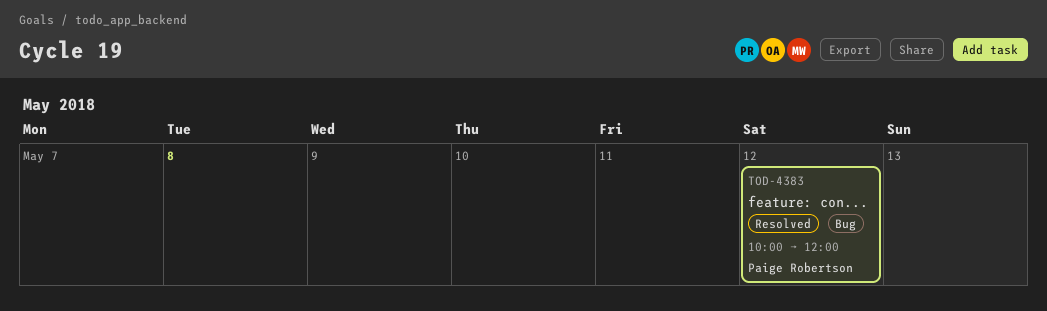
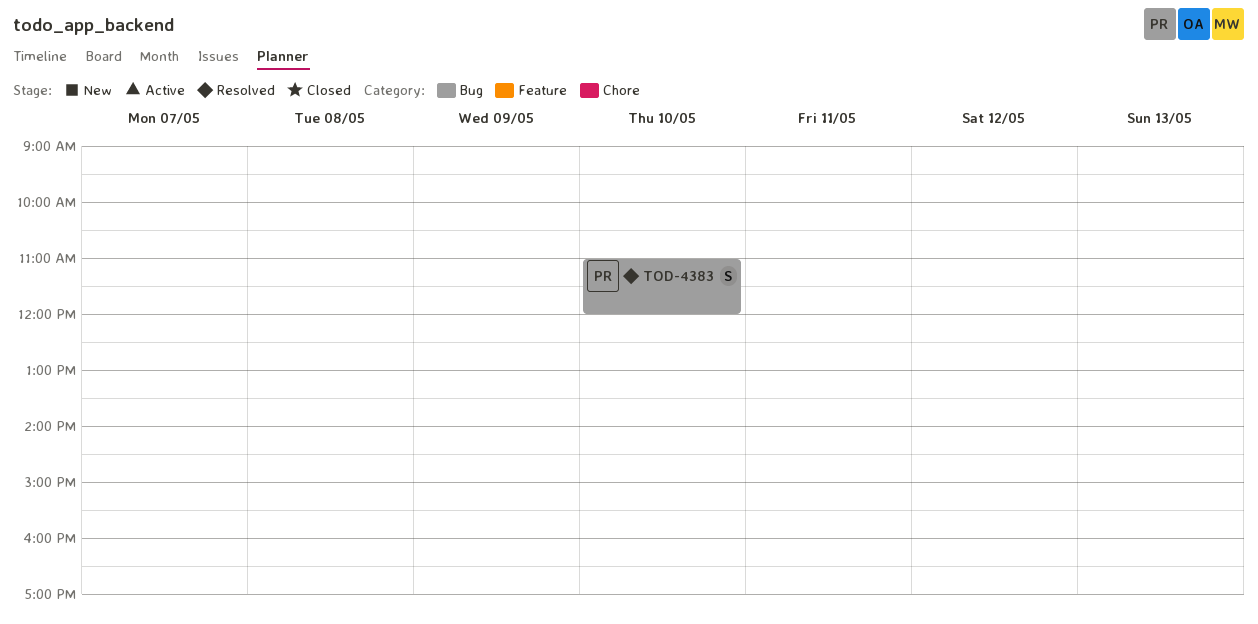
TOD-4383, day: May 12 -> May 10
TOD-4383, begins: 10:00 -> 11:00

